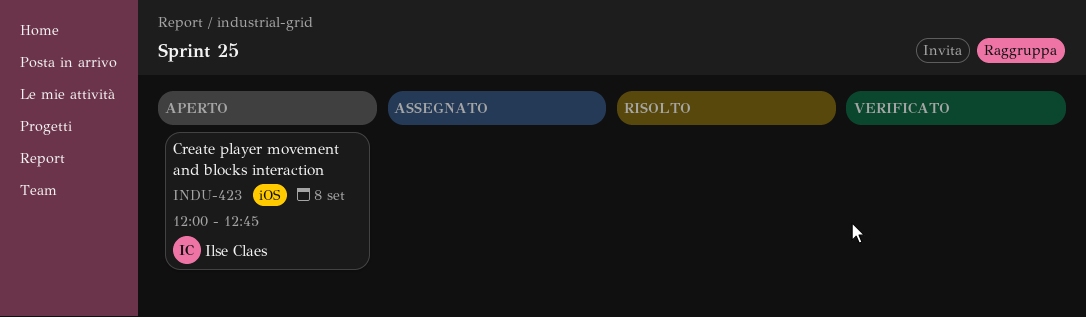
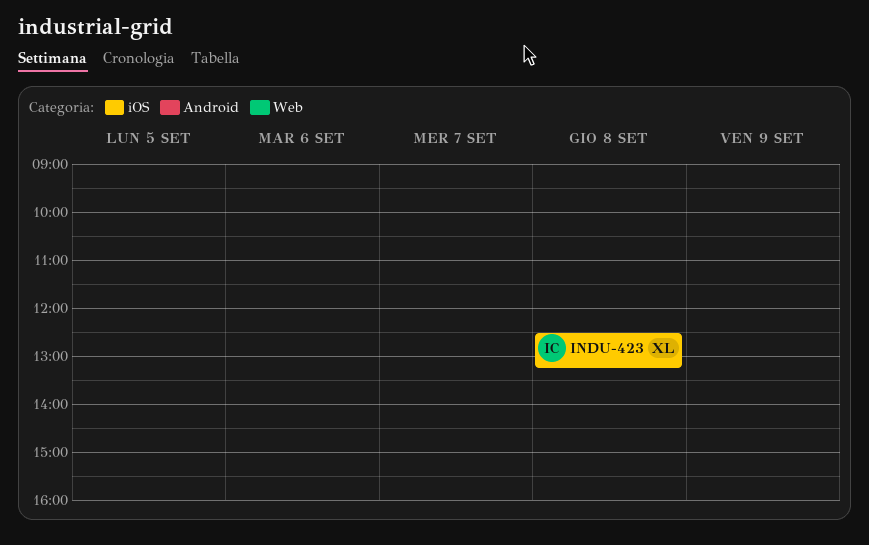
INDU-423, begins: 12:00 -> 12:30
INDU-423, ends: 12:45 -> 13:15

